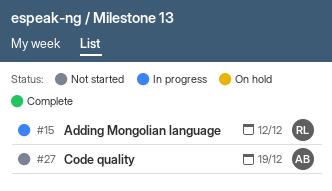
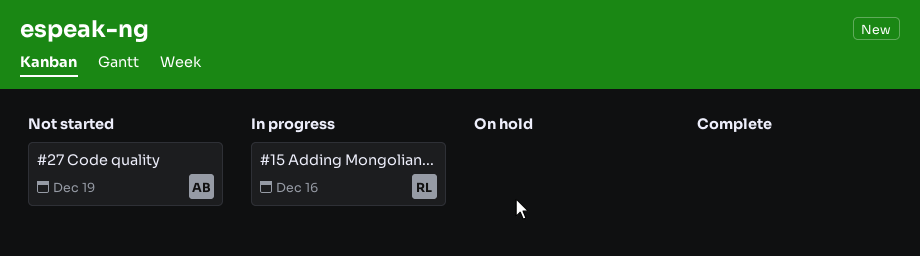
#15, due: Dec 12 -> Dec 16

